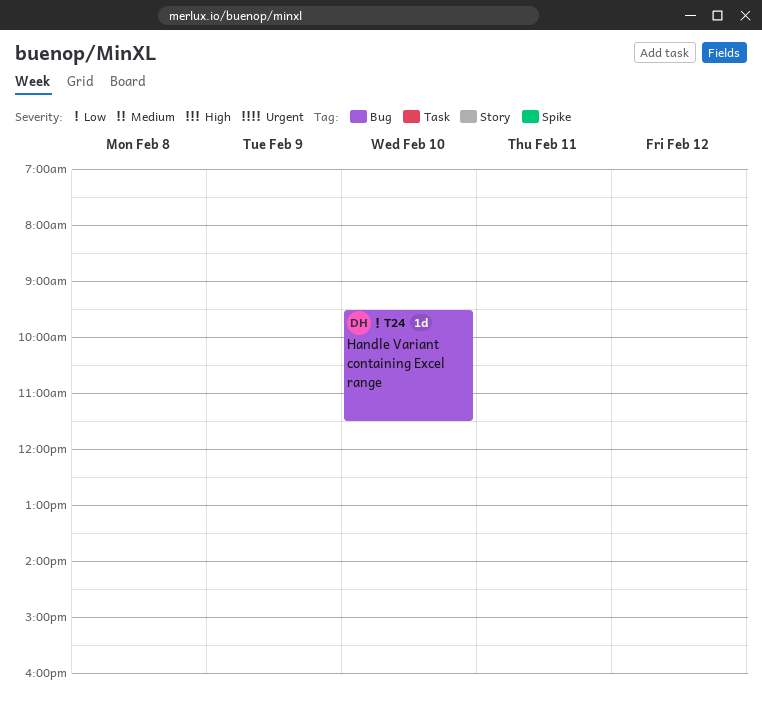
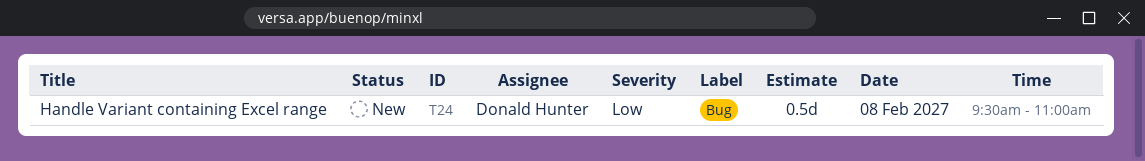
T24, estimate: 1d -> 0.5d
T24, day: Feb 10 -> Feb 8
T24, ends: 11:30 -> 11:00

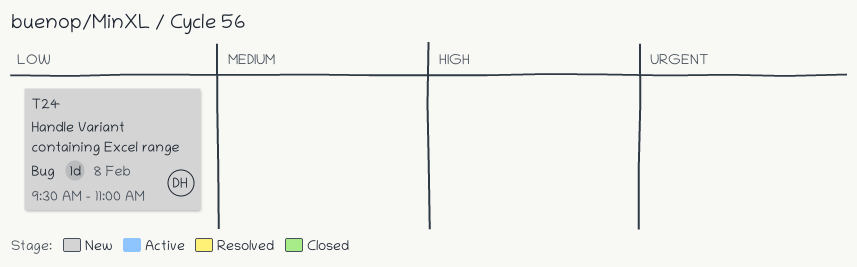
T24, estimate: 0.5d -> 1d

